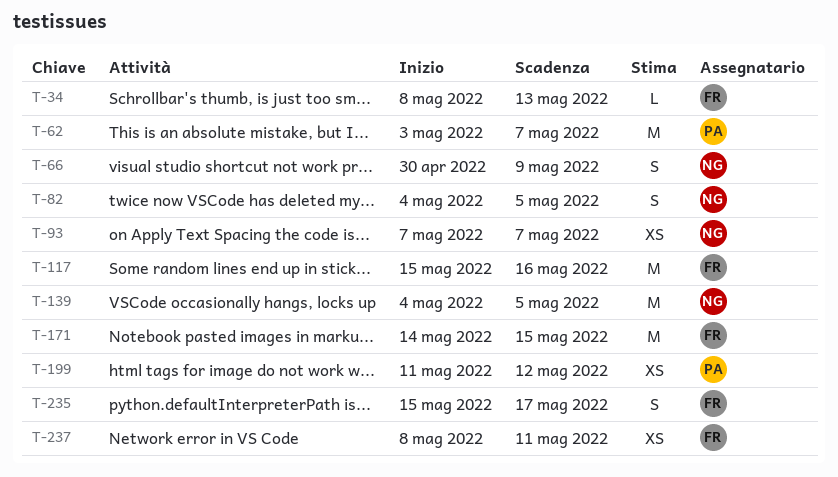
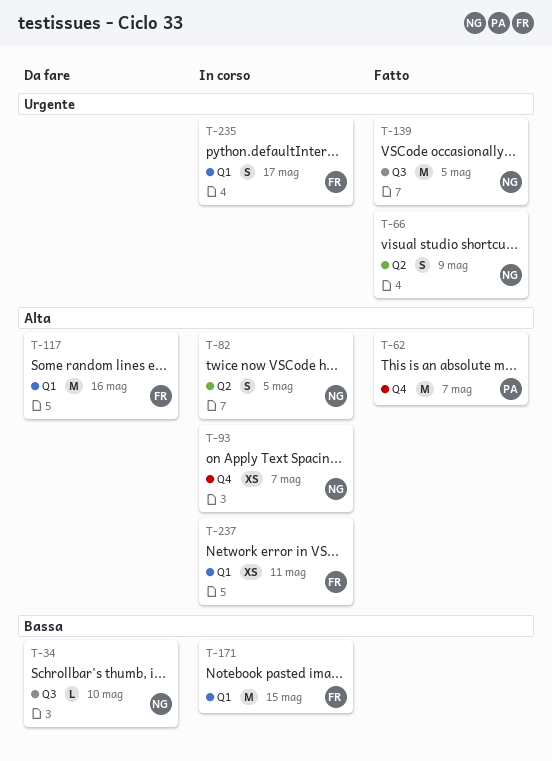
T-34, owner: FR -> NG
T-34, due: May 13 -> May 10
T-199: present -> none

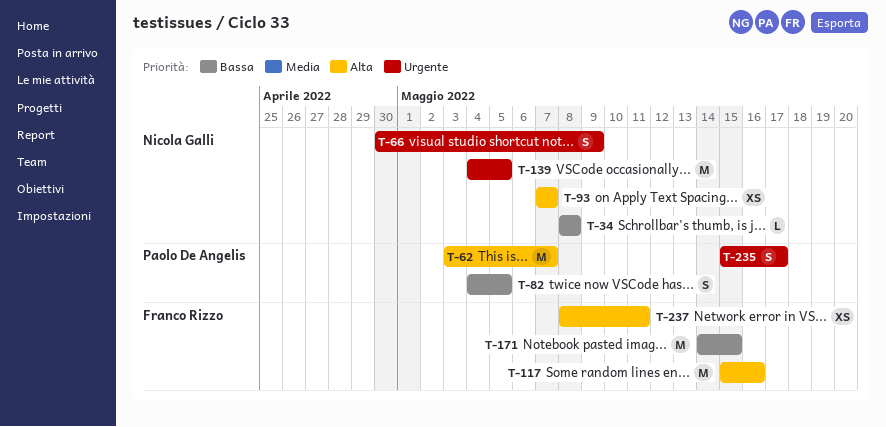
T-34, due: May 10 -> May 8
T-82, owner: Nicola Galli -> Paolo De Angelis
T-82, priority: Alta -> Bassa
T-235, owner: Franco Rizzo -> Paolo De Angelis

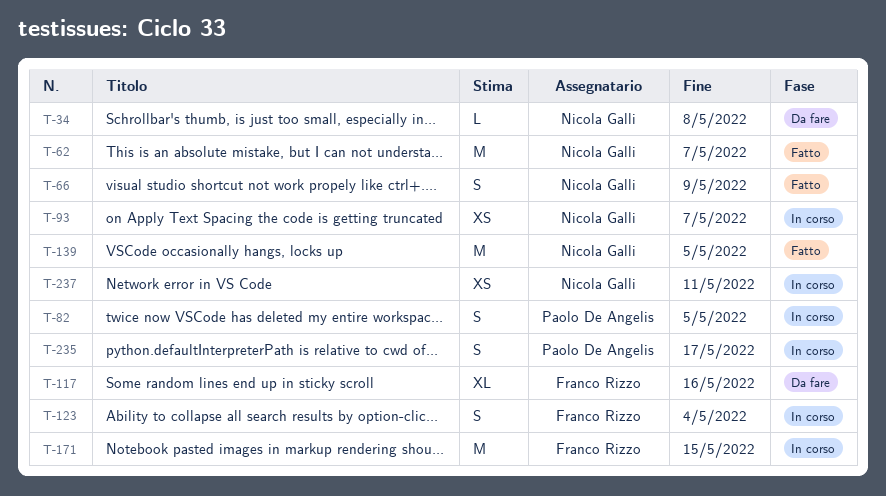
T-62, owner: Paolo De Angelis -> Nicola Galli
T-117, estimate: M -> XL
T-123: none -> present
T-237, owner: Franco Rizzo -> Nicola Galli

